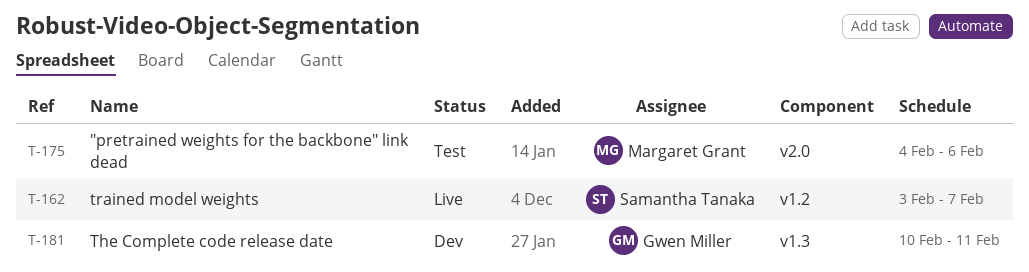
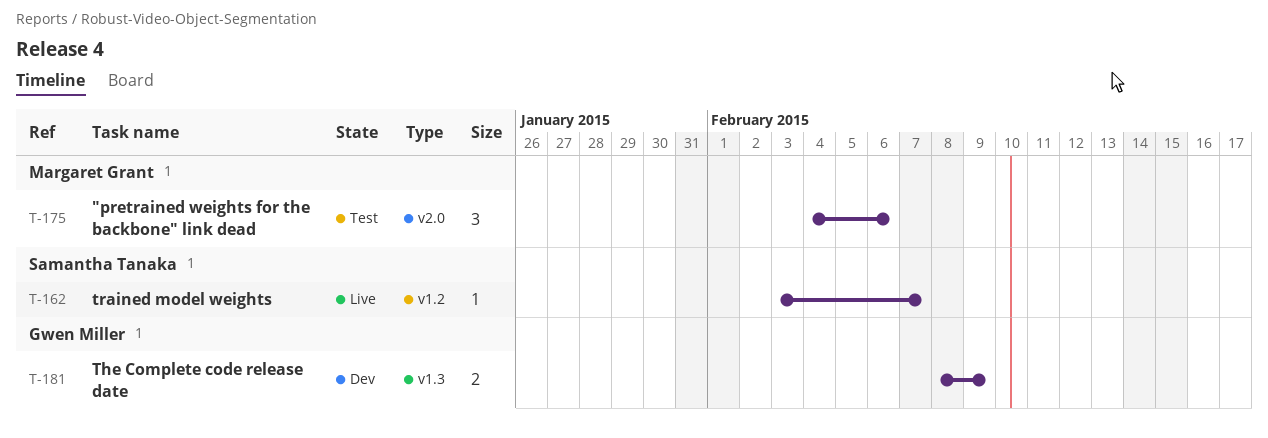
T-181, start: Feb 10 -> Feb 8
T-181, due: Feb 11 -> Feb 9

